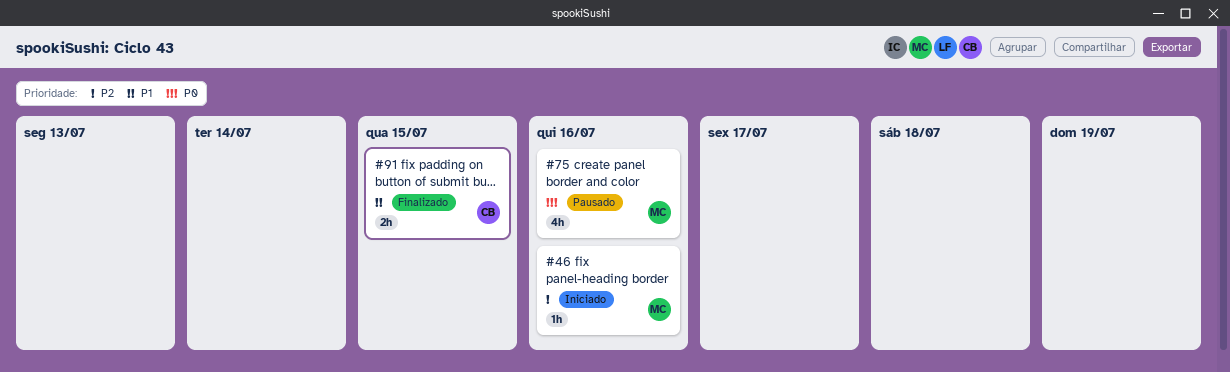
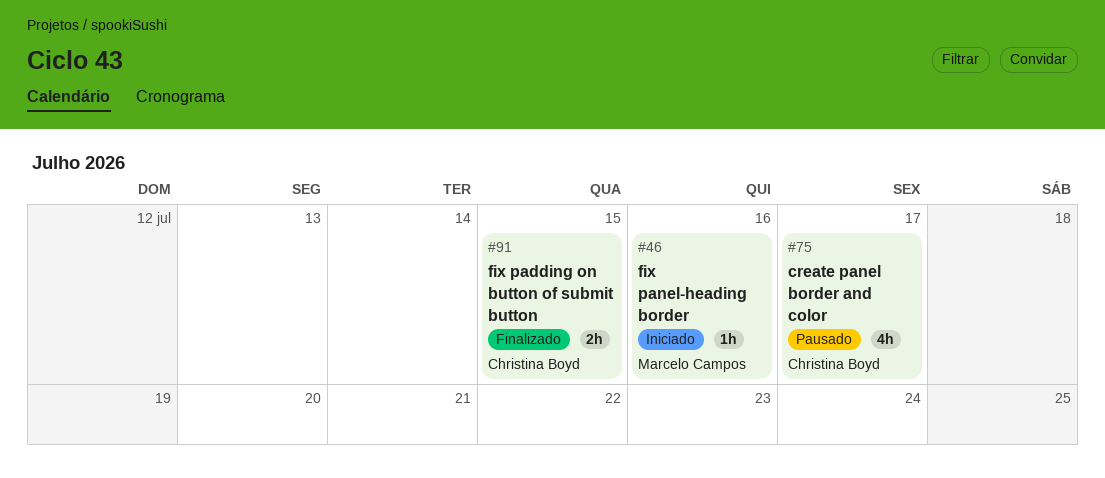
#75, owner: Marcelo Campos -> Christina Boyd
#75, due: Jul 16 -> Jul 17

